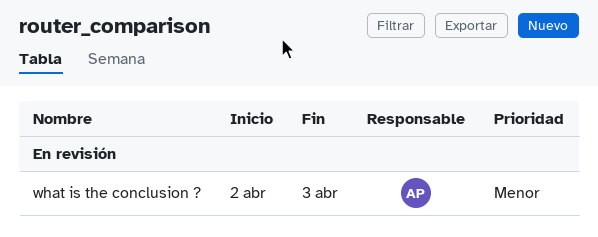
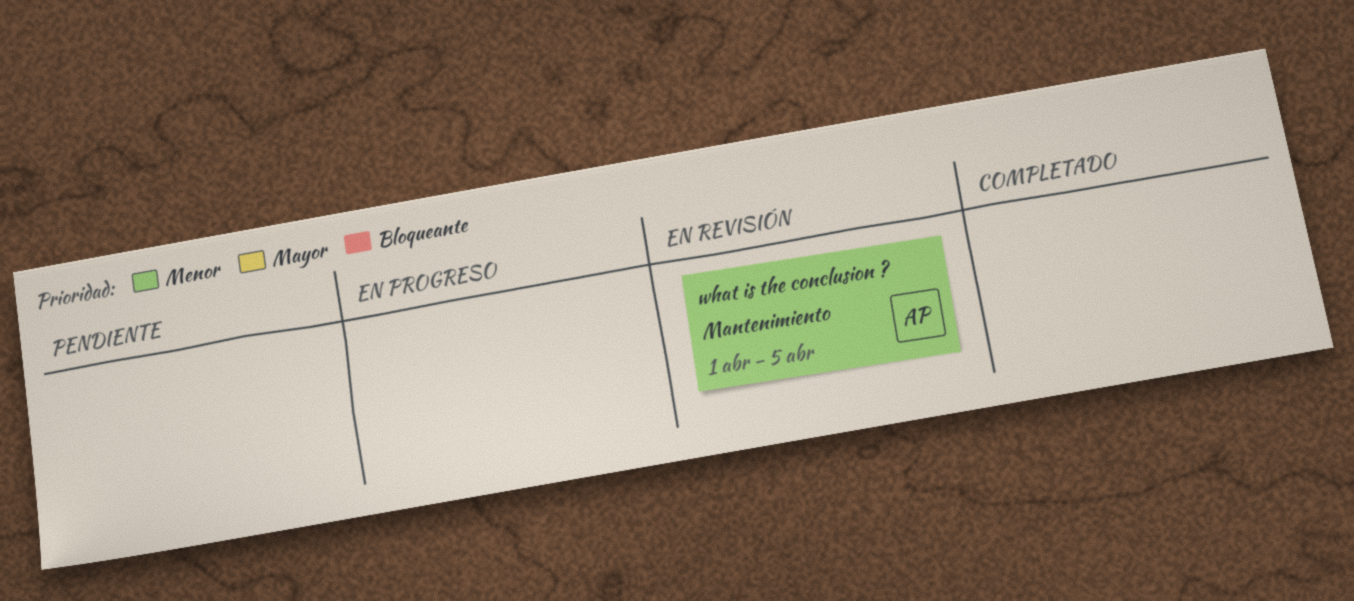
what is the conclusion ?, start: Apr 2 -> Apr 1
what is the conclusion ?, due: Apr 3 -> Apr 5

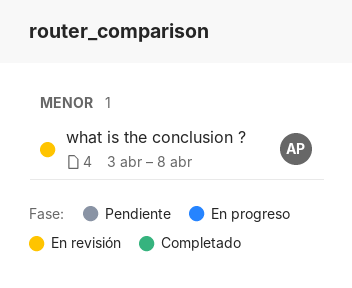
what is the conclusion ?, start: Apr 1 -> Apr 3
what is the conclusion ?, due: Apr 5 -> Apr 8

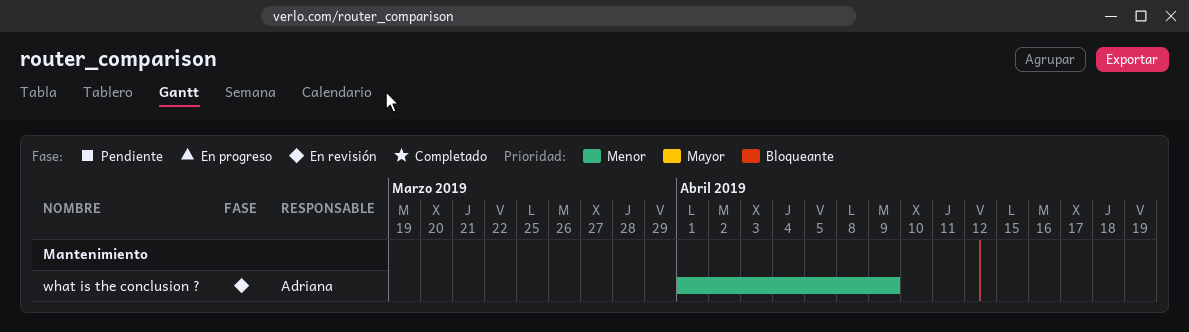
what is the conclusion ?, start: Apr 3 -> Apr 1
what is the conclusion ?, due: Apr 8 -> Apr 9

